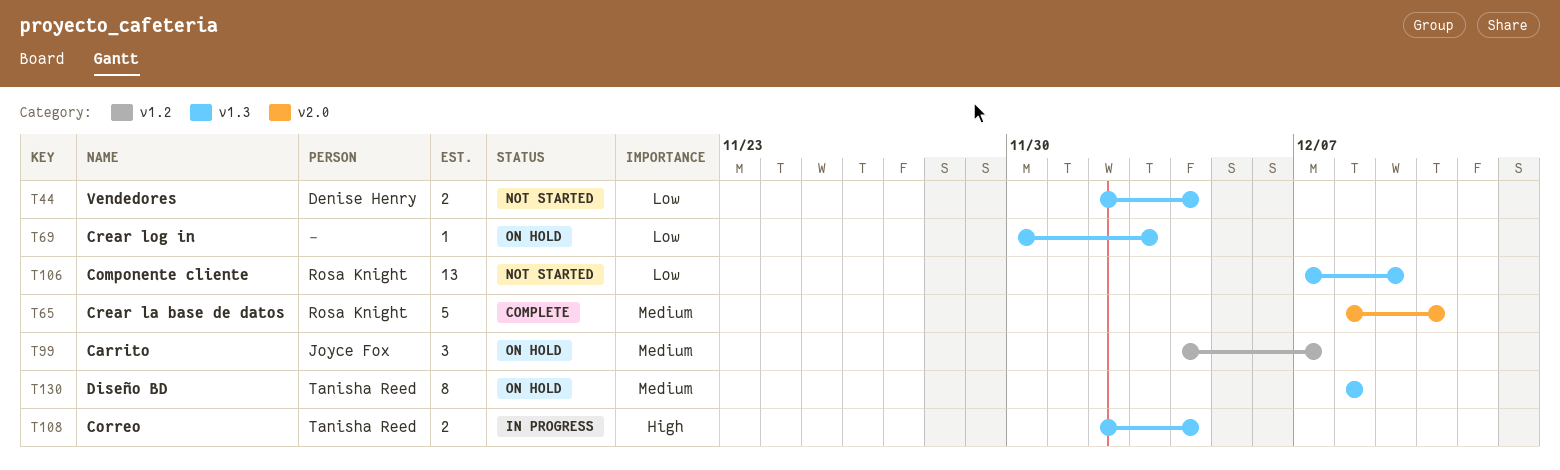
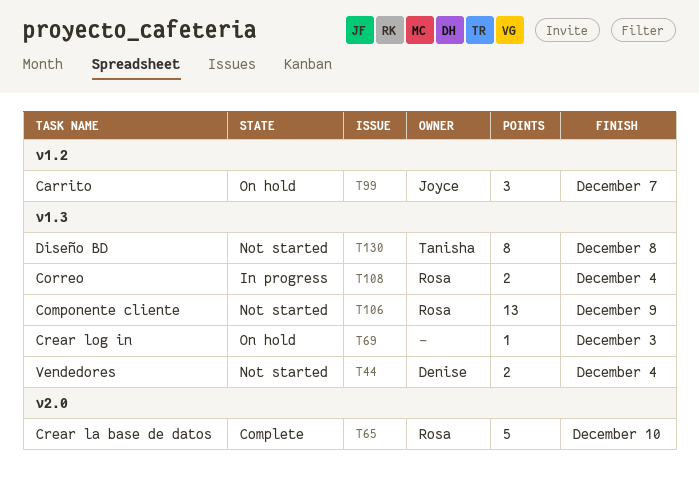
T108, owner: Tanisha Reed -> Rosa Knight
T130, status: On hold -> Not started

